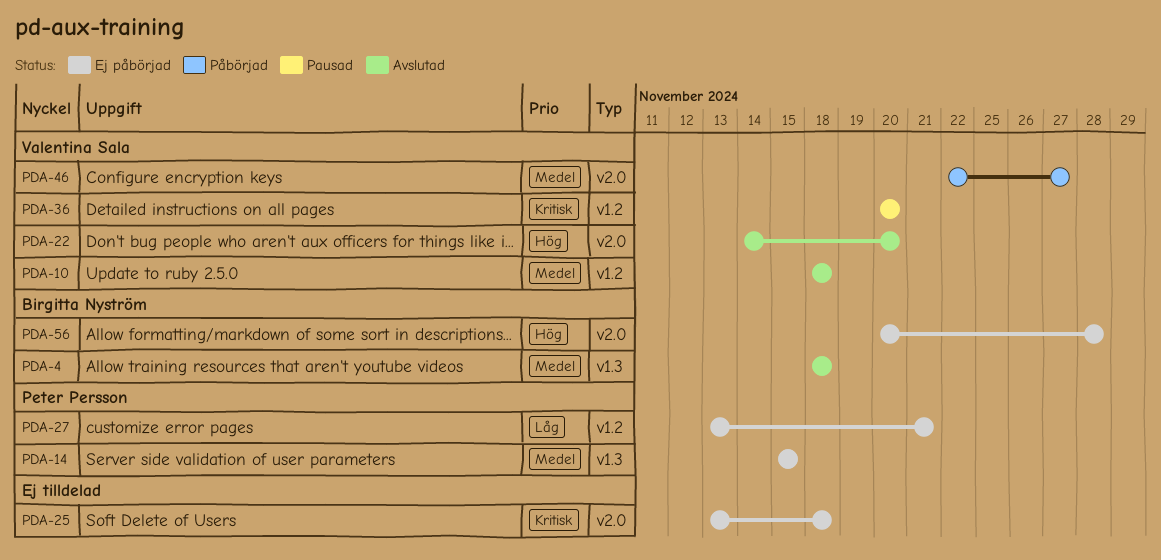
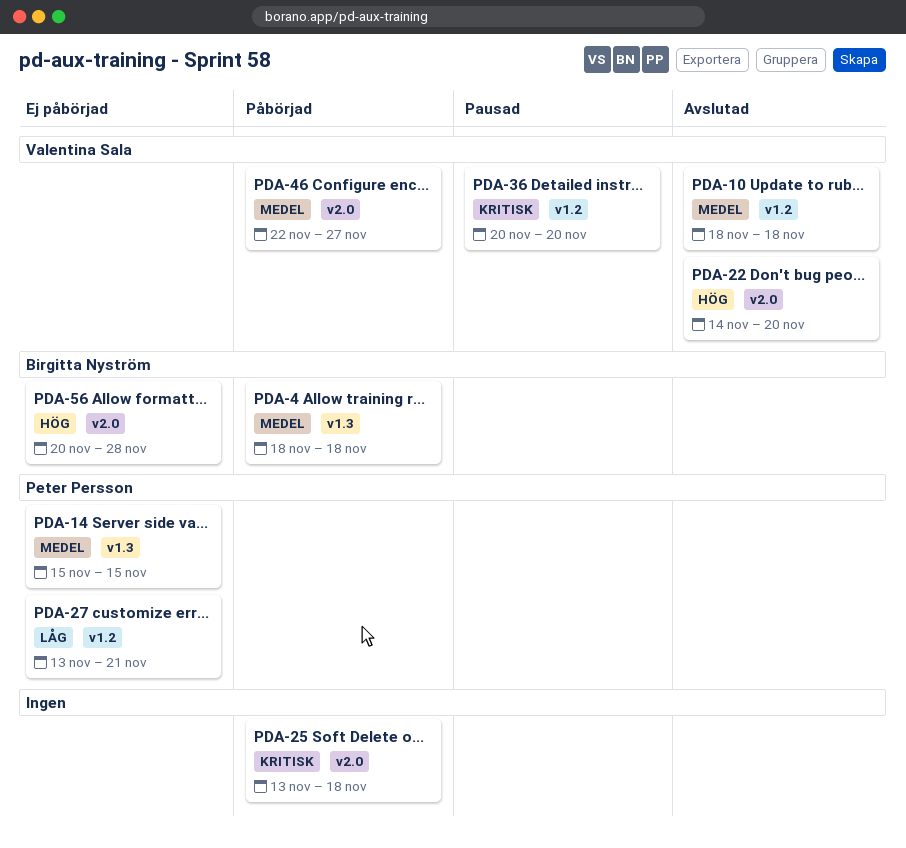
PDA-4, status: Avslutad -> Påbörjad
PDA-25, status: Ej påbörjad -> Påbörjad

